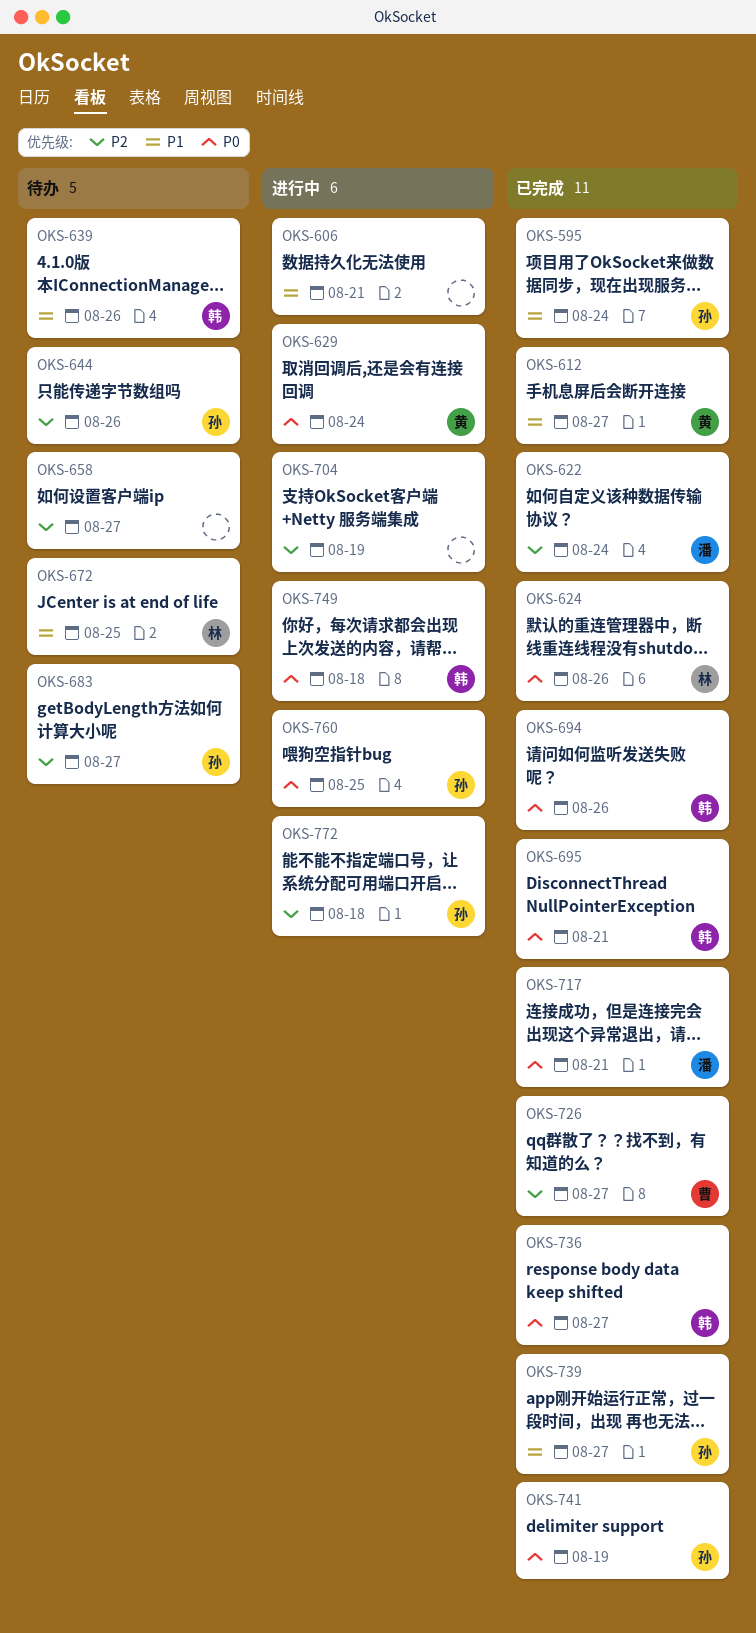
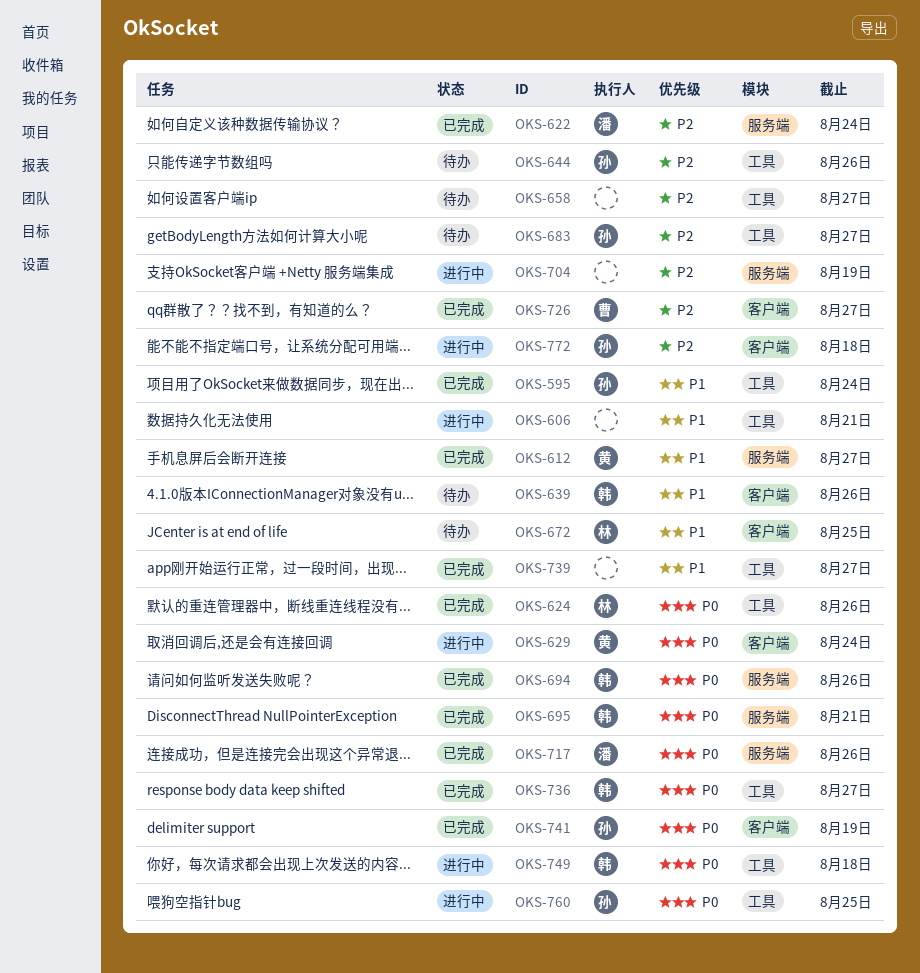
OKS-717, due: Aug 21 -> Aug 26
OKS-739, owner: 孙 -> none

